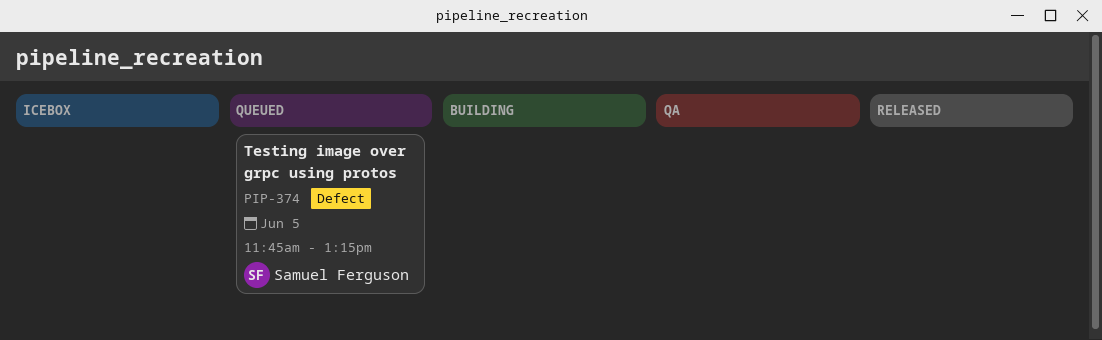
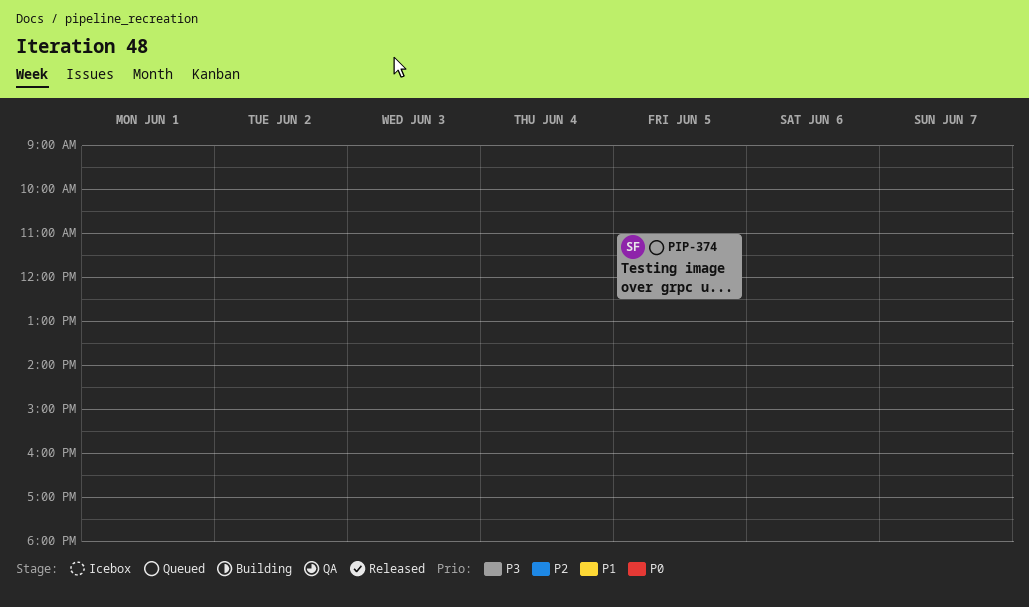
PIP-374, begins: 11:45 -> 11:00
PIP-374, ends: 13:15 -> 12:30

